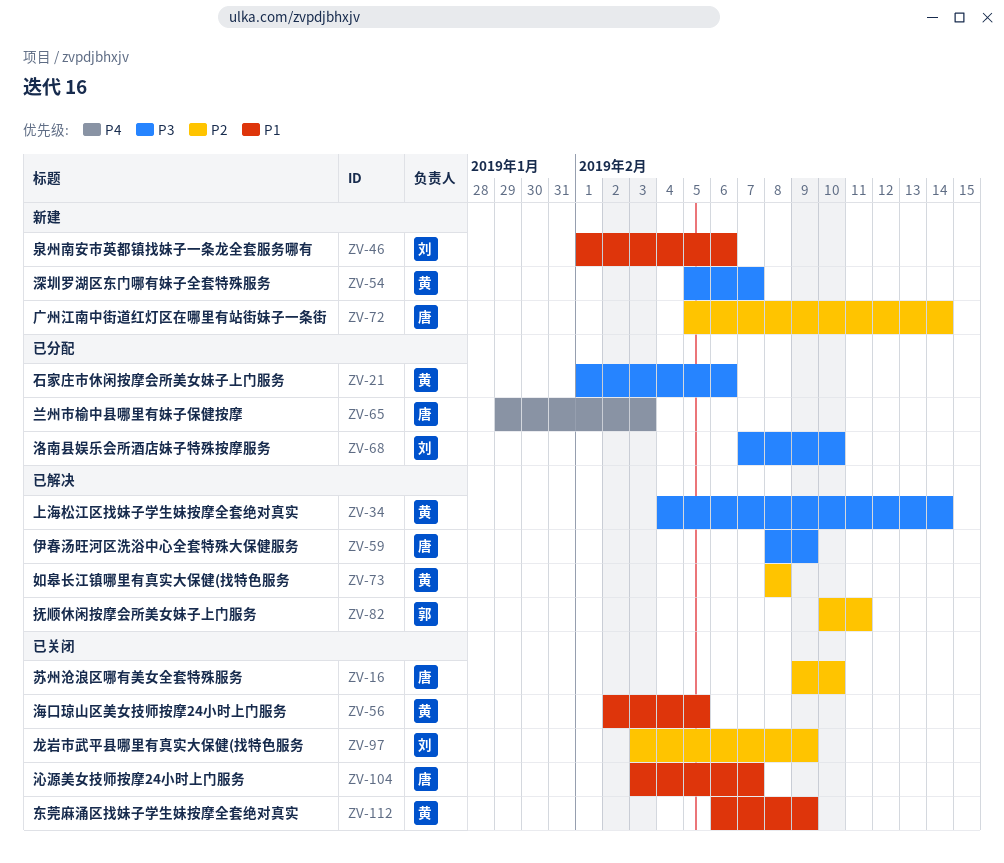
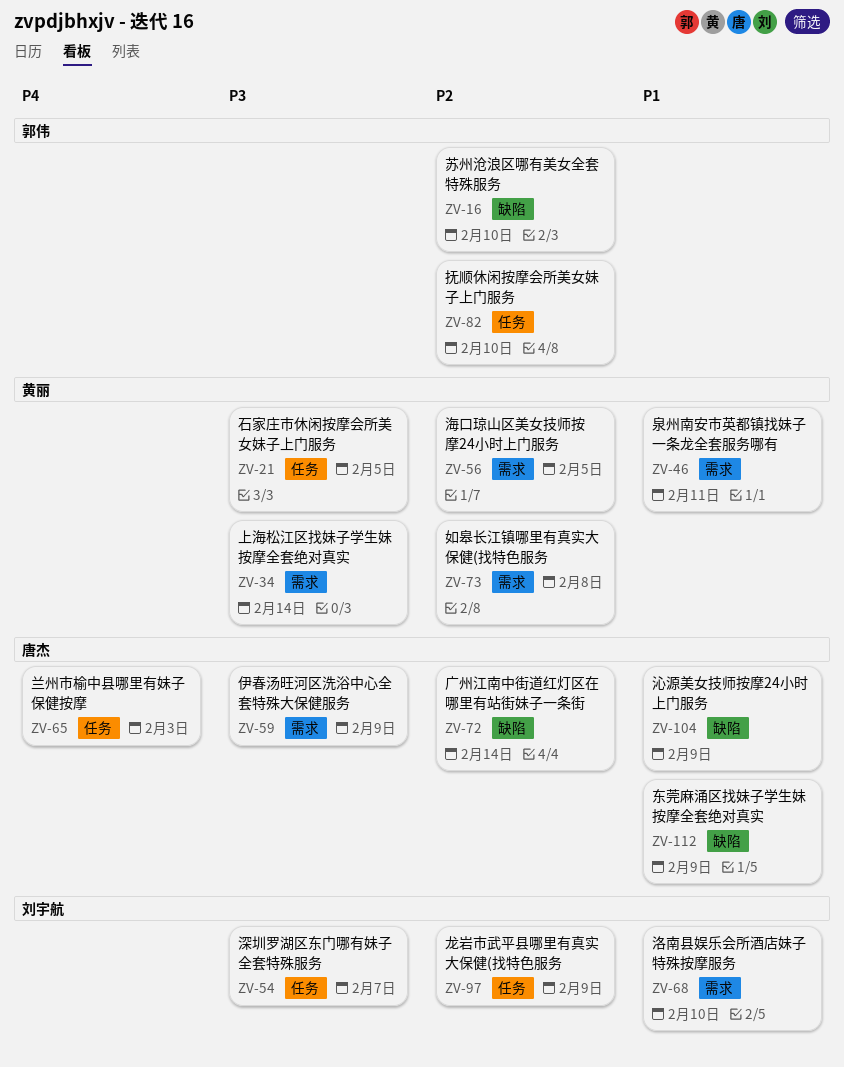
ZV-16, owner: 唐杰 -> 郭伟
ZV-21, due: Feb 6 -> Feb 5
ZV-46, owner: 刘宇航 -> 黄丽
ZV-46, due: Feb 6 -> Feb 11
ZV-54, owner: 黄丽 -> 刘宇航
ZV-56, priority: P1 -> P2
ZV-68, priority: P3 -> P1
ZV-82, due: Feb 11 -> Feb 10
ZV-104, due: Feb 7 -> Feb 9
ZV-112, owner: 黄丽 -> 唐杰

